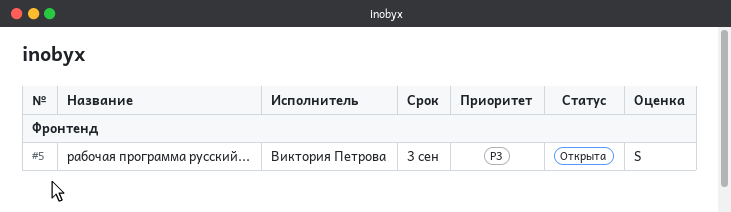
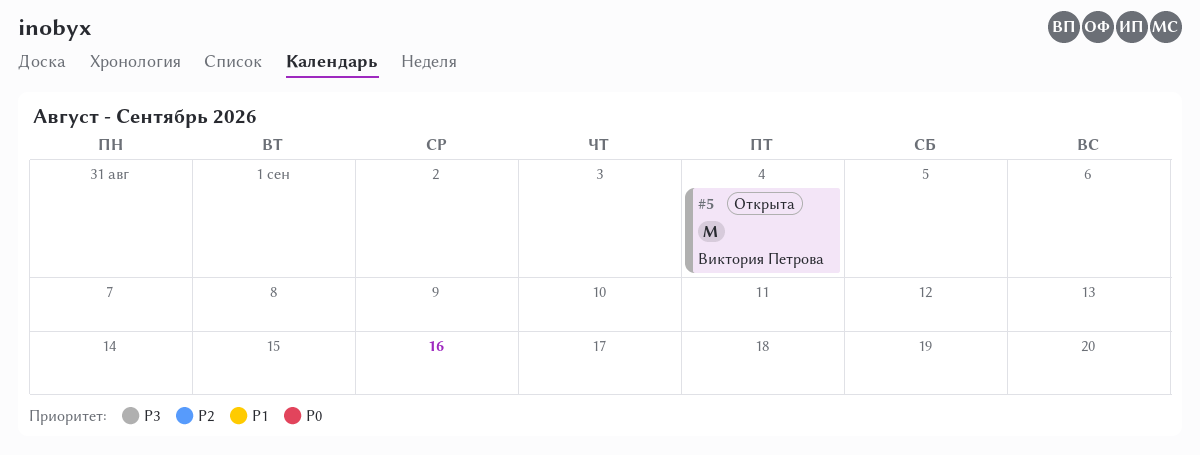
#5, estimate: S -> M
#5, due: Sep 3 -> Sep 4

